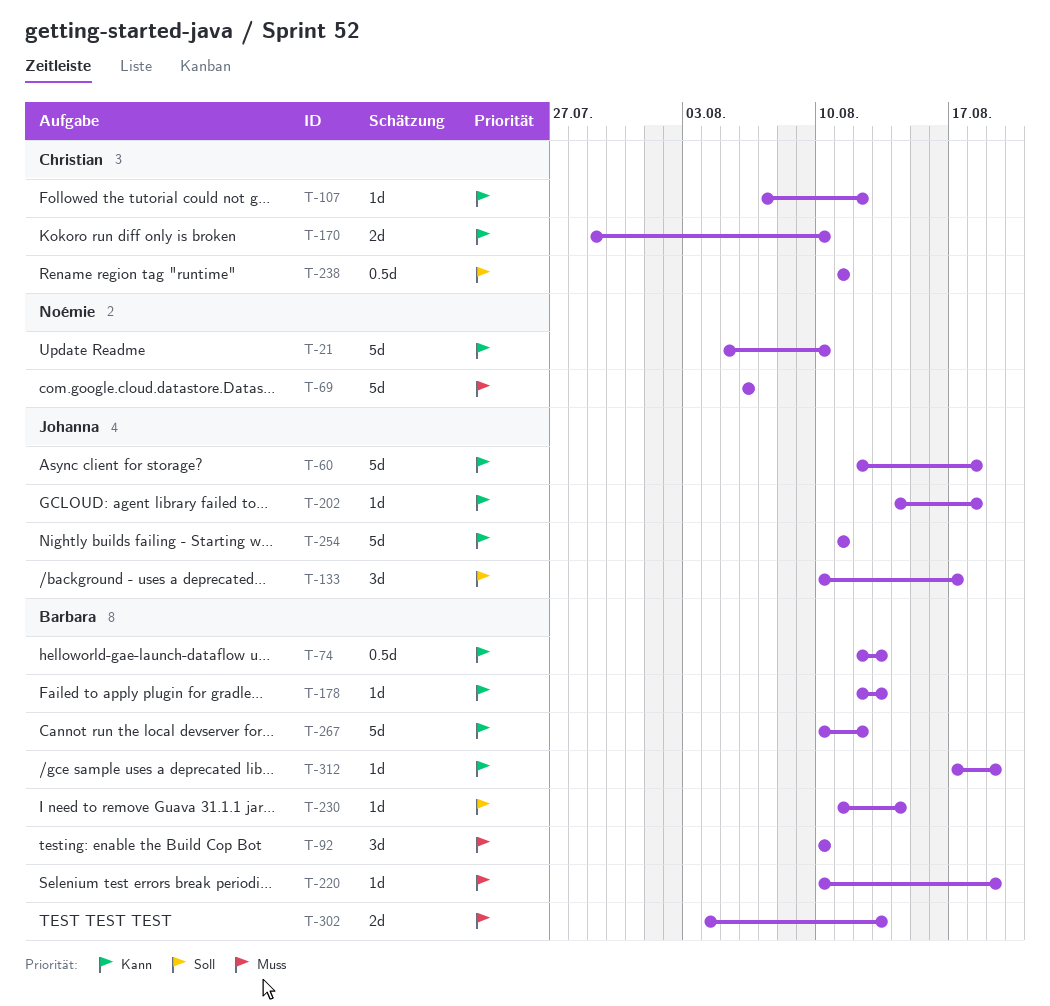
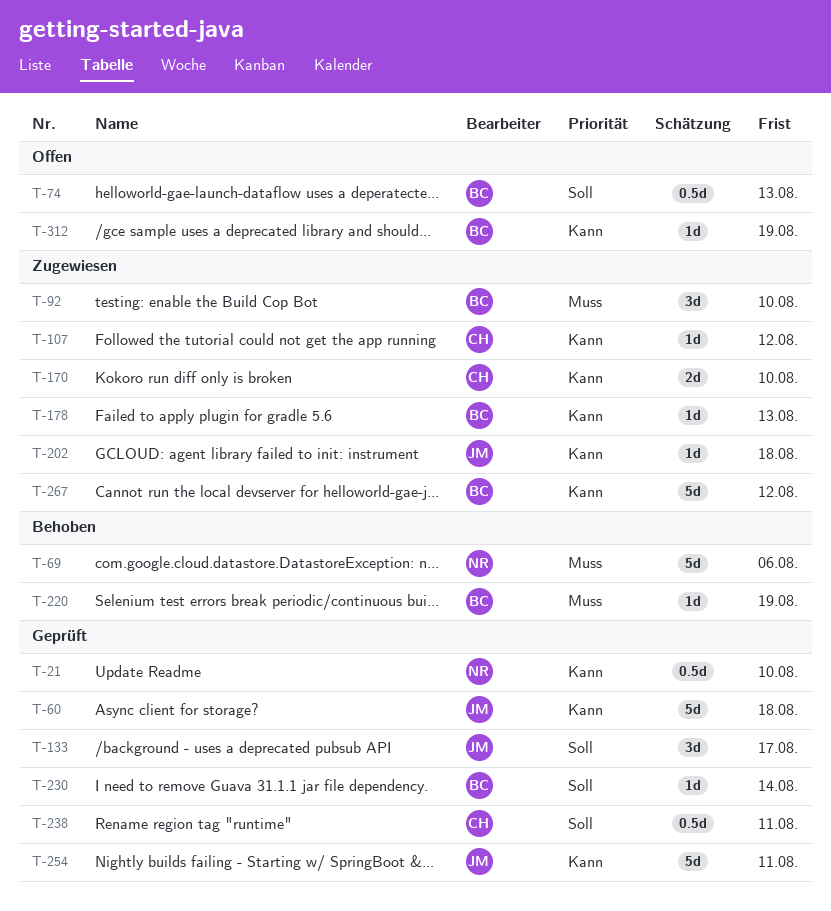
T-21, estimate: 5d -> 0.5d
T-74, priority: Kann -> Soll
T-302: present -> none

